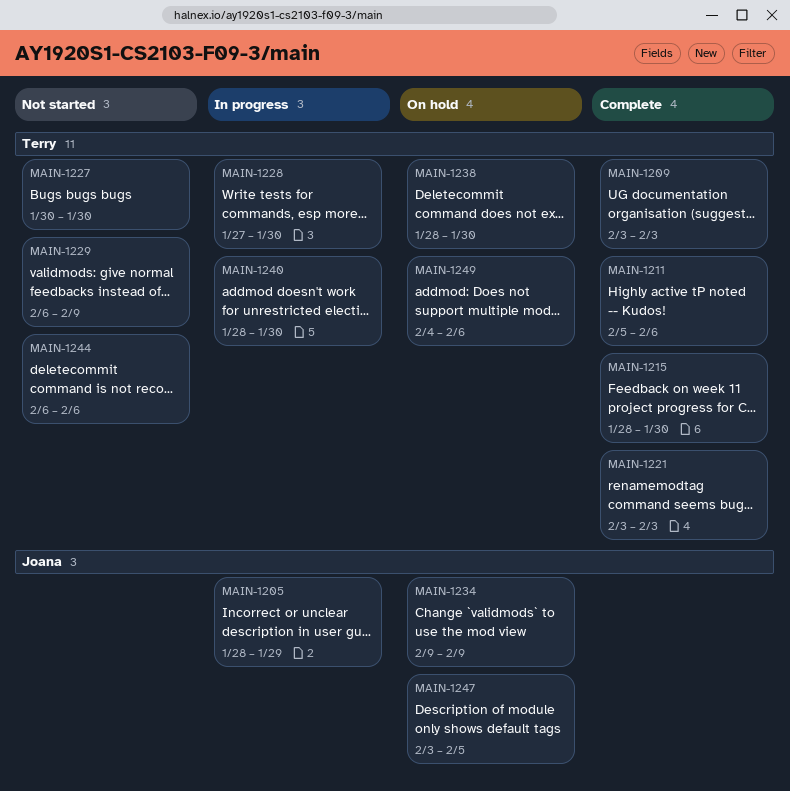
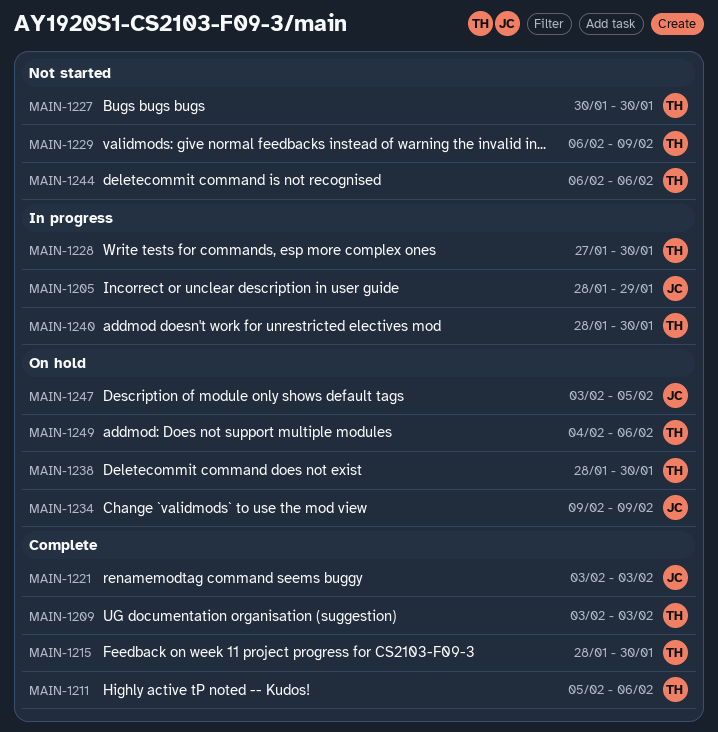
MAIN-1221, owner: Terry -> Joana

